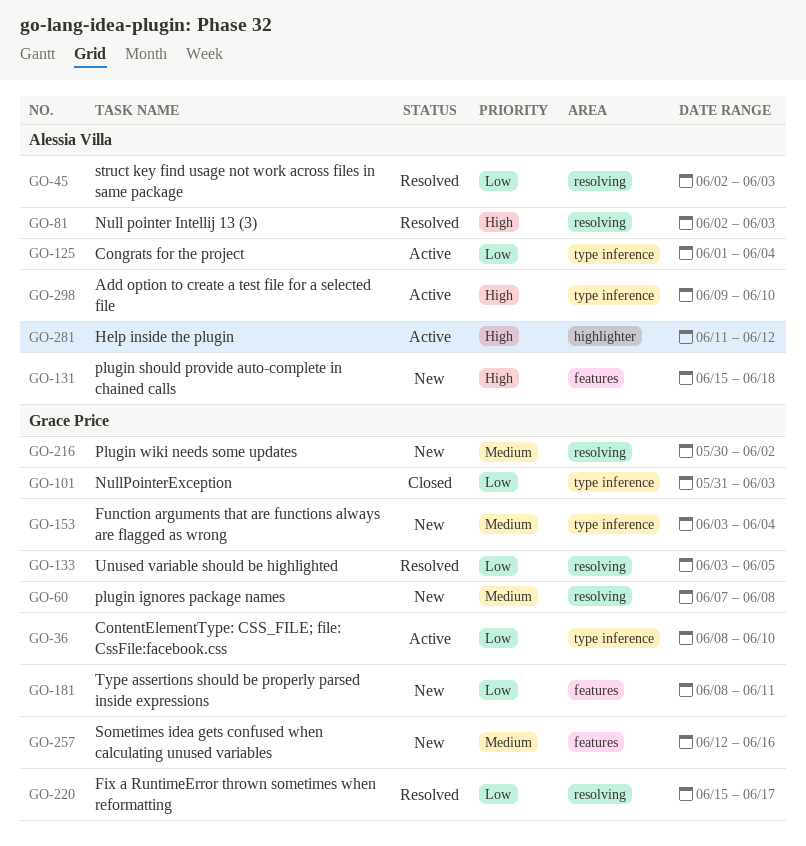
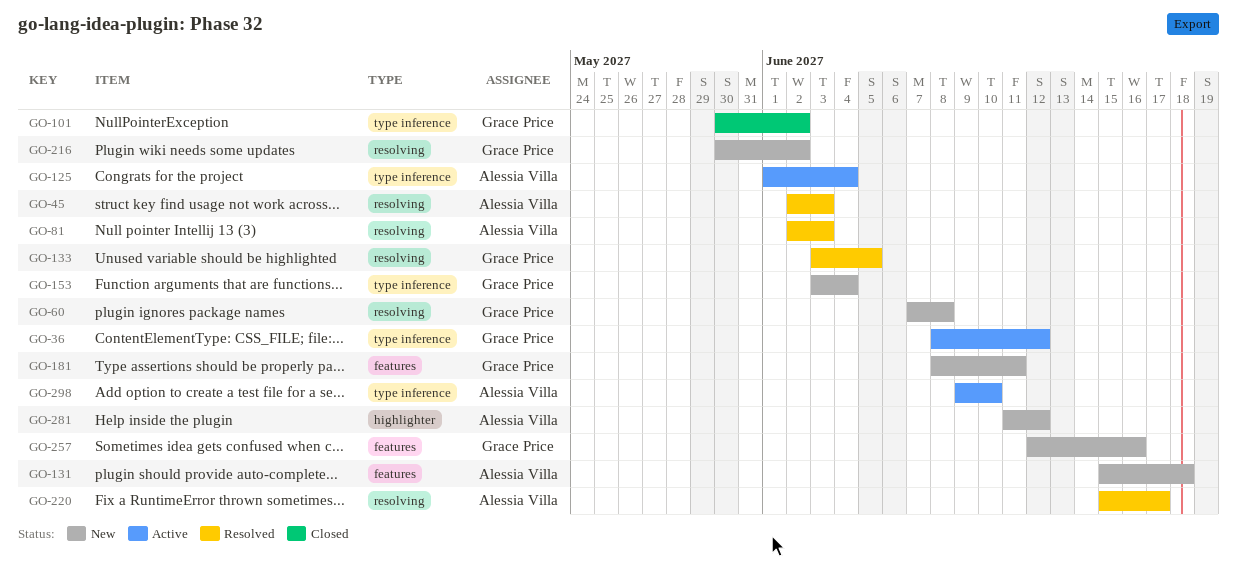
GO-36, due: Jun 10 -> Jun 12
GO-101, start: May 31 -> May 30
GO-101, due: Jun 3 -> Jun 2
GO-220, owner: Grace Price -> Alessia Villa
GO-281, status: Active -> New

